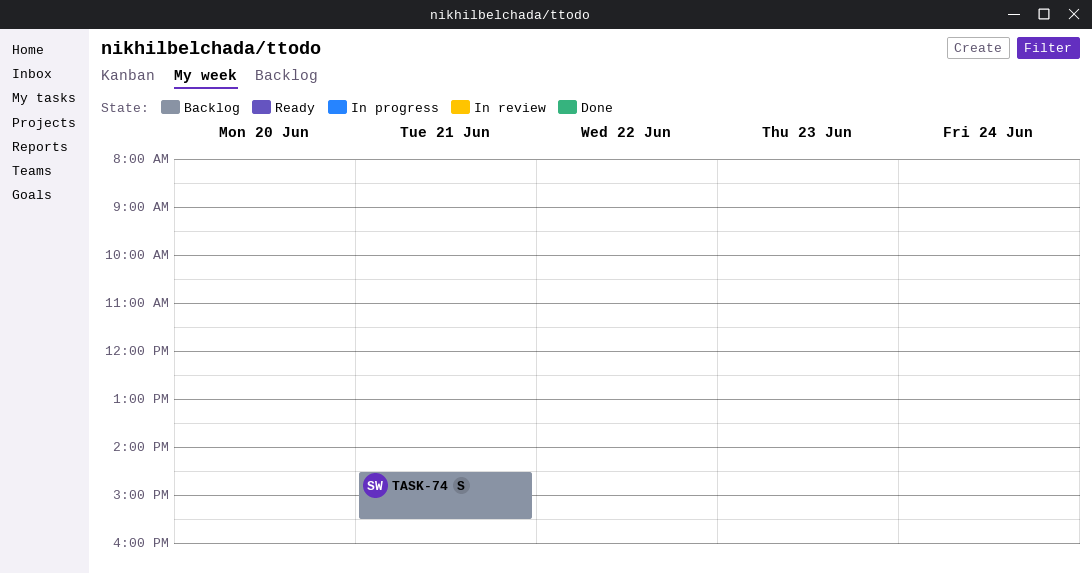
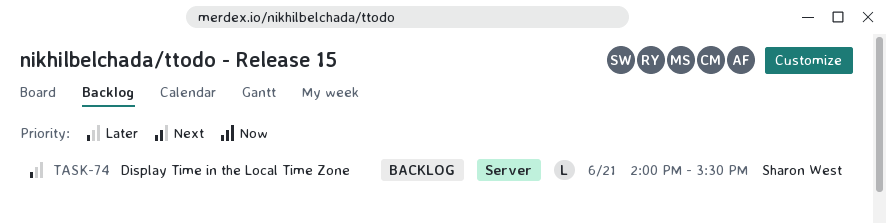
TASK-74, estimate: S -> L
TASK-74, begins: 14:30 -> 14:00

